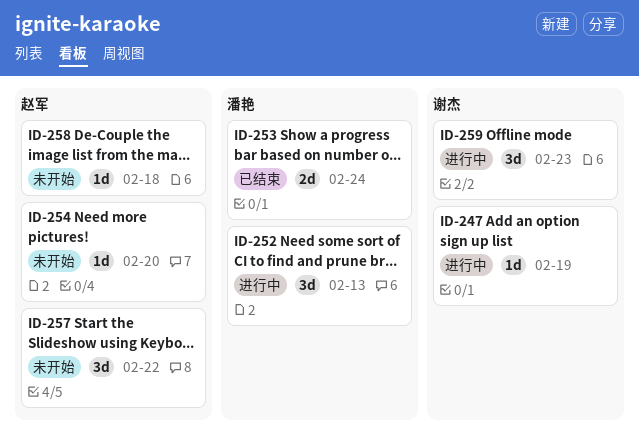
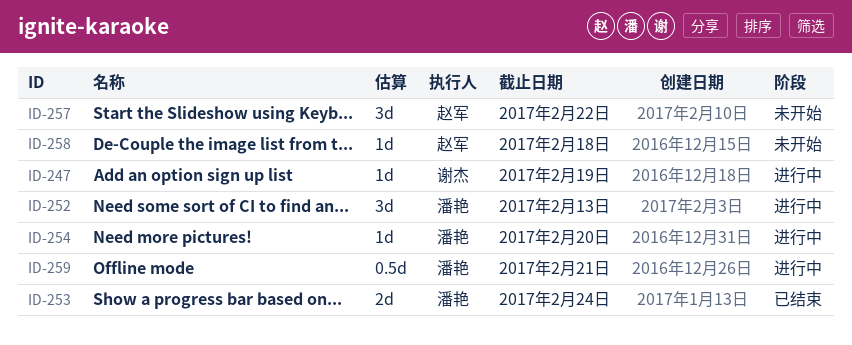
ID-254, status: 未开始 -> 进行中
ID-254, owner: 赵军 -> 潘艳
ID-259, owner: 谢杰 -> 潘艳
ID-259, estimate: 3d -> 0.5d
ID-259, due: Feb 23 -> Feb 21

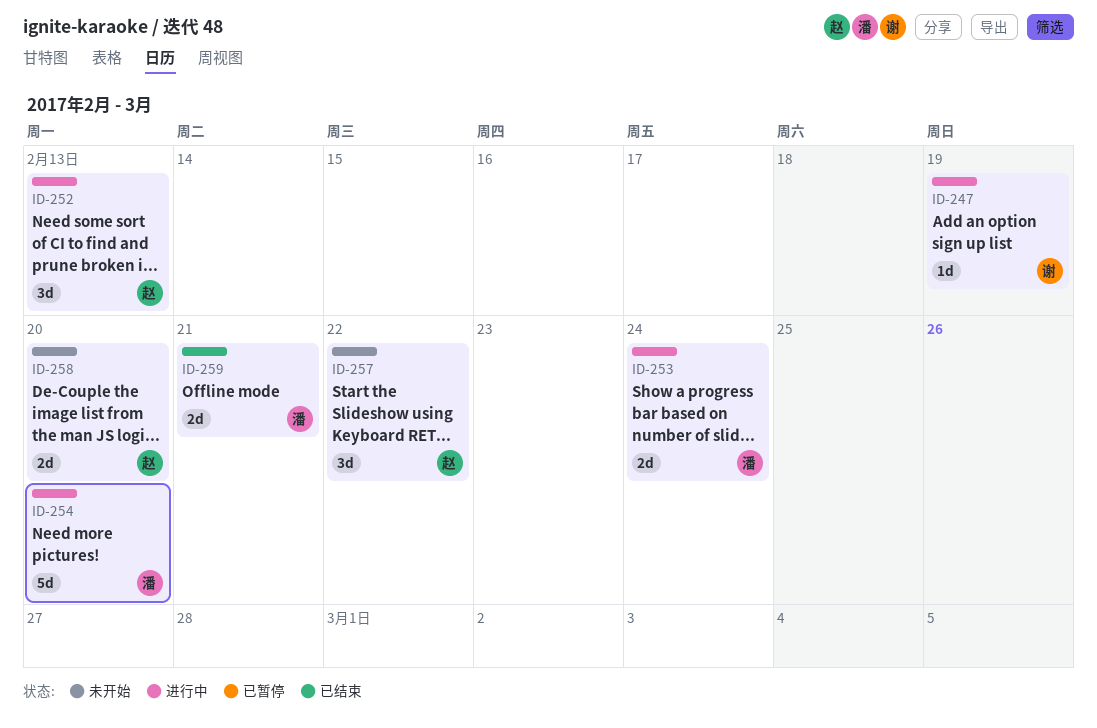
ID-252, owner: 潘艳 -> 赵军
ID-253, status: 已结束 -> 进行中
ID-254, estimate: 1d -> 5d
ID-258, estimate: 1d -> 2d
ID-258, due: Feb 18 -> Feb 20
ID-259, status: 进行中 -> 已结束
ID-259, estimate: 0.5d -> 2d

